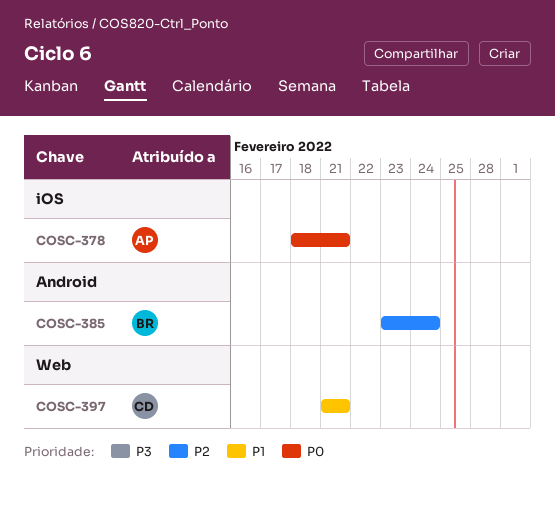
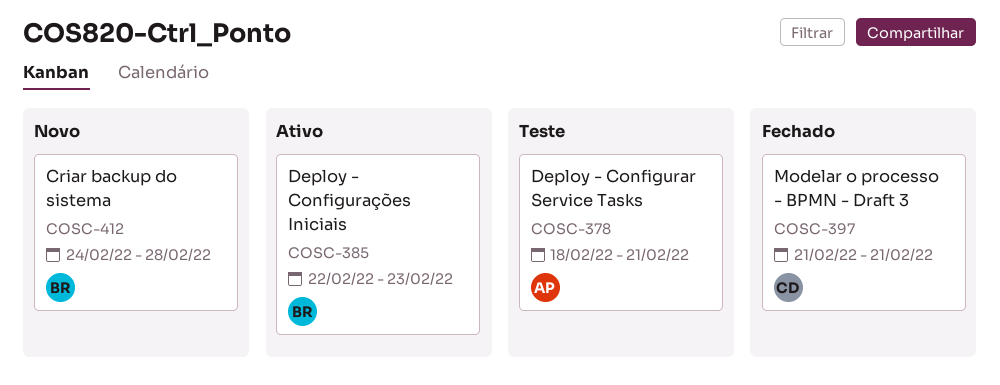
COSC-385, start: Feb 23 -> Feb 22
COSC-385, due: Feb 24 -> Feb 23
COSC-412: none -> present

